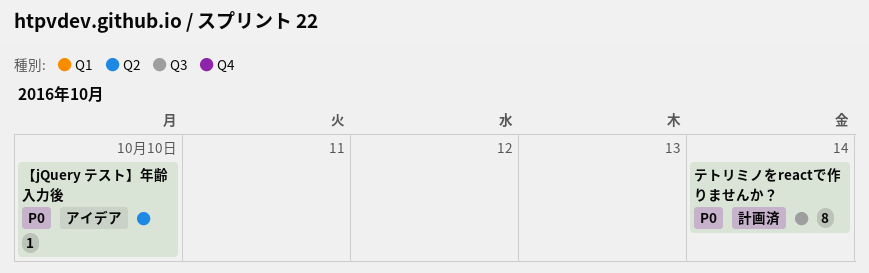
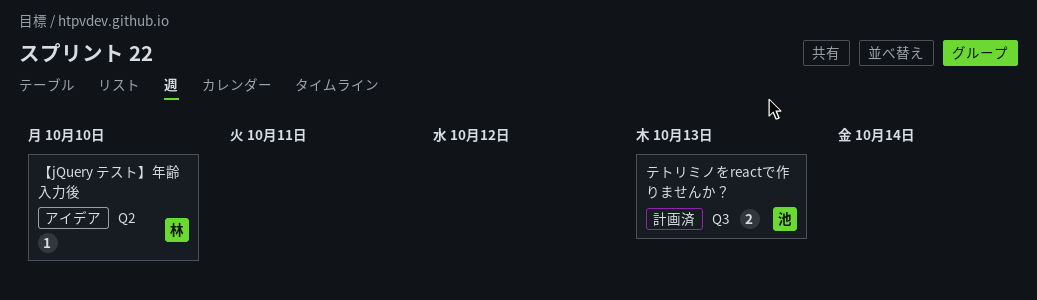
テトリミノをreactで作りませんか？, estimate: 8 -> 2
テトリミノをreactで作りませんか？, due: Oct 14 -> Oct 13

